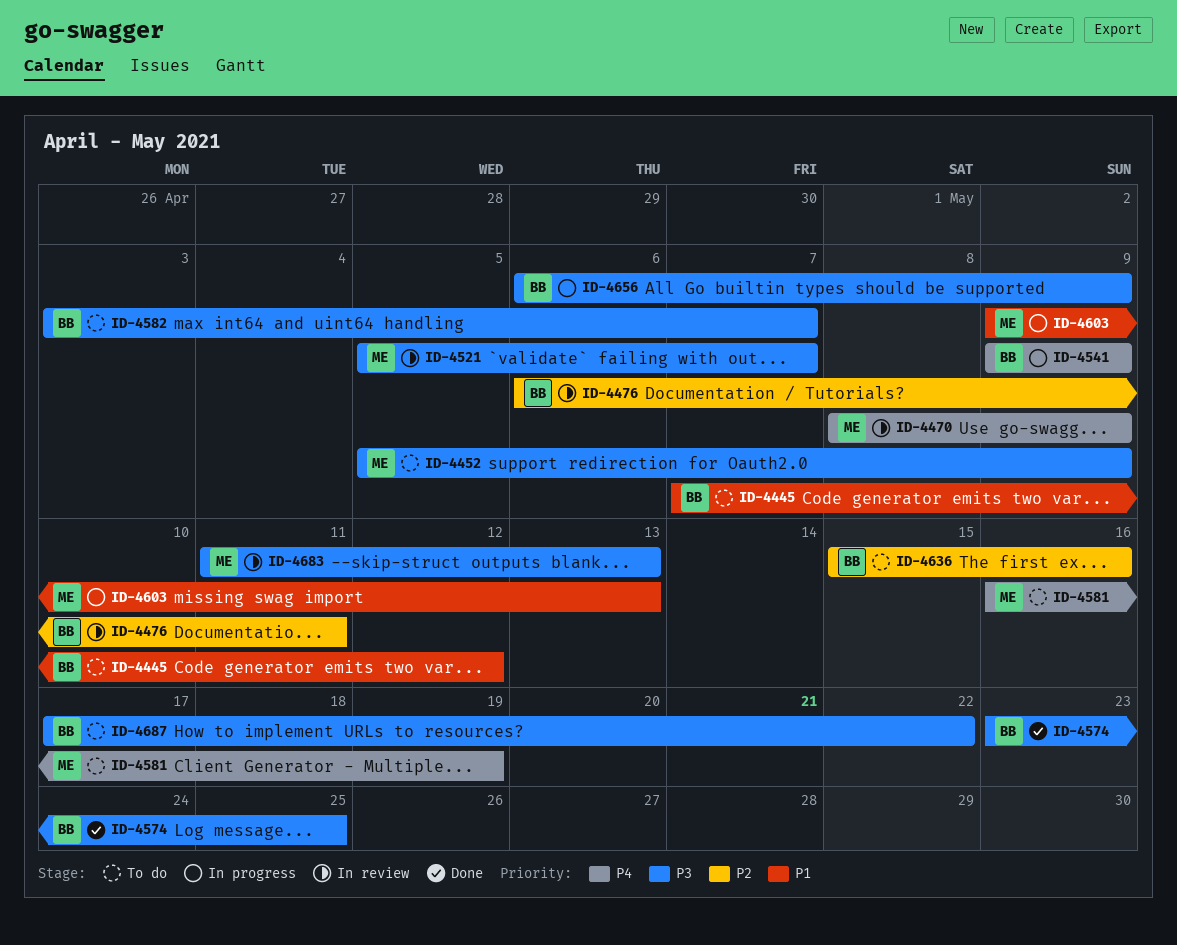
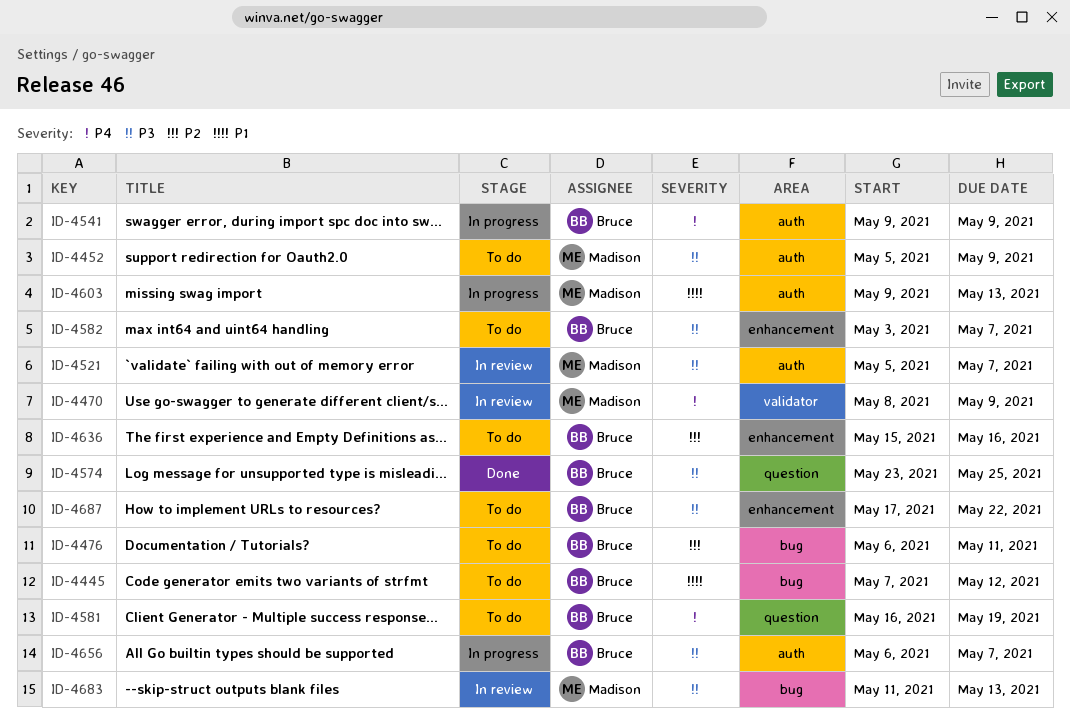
ID-4476, status: In review -> To do
ID-4581, owner: Madison -> Bruce
ID-4656, due: May 9 -> May 7

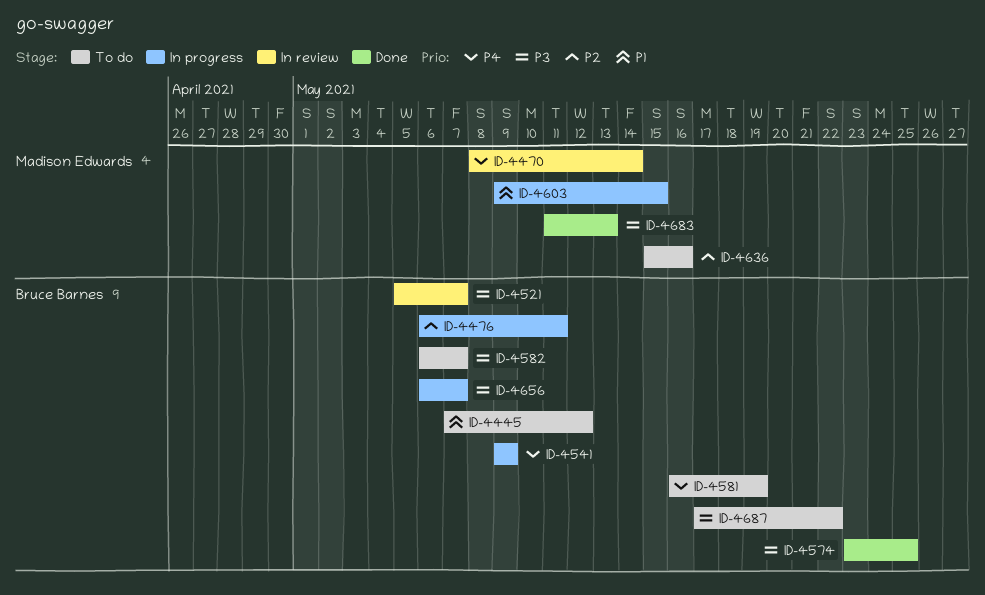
ID-4452: present -> none
ID-4470, due: May 9 -> May 14
ID-4476, status: To do -> In progress
ID-4521, owner: Madison Edwards -> Bruce Barnes
ID-4582, start: May 3 -> May 6
ID-4603, due: May 13 -> May 15
ID-4636, owner: Bruce Barnes -> Madison Edwards
ID-4683, status: In review -> Done

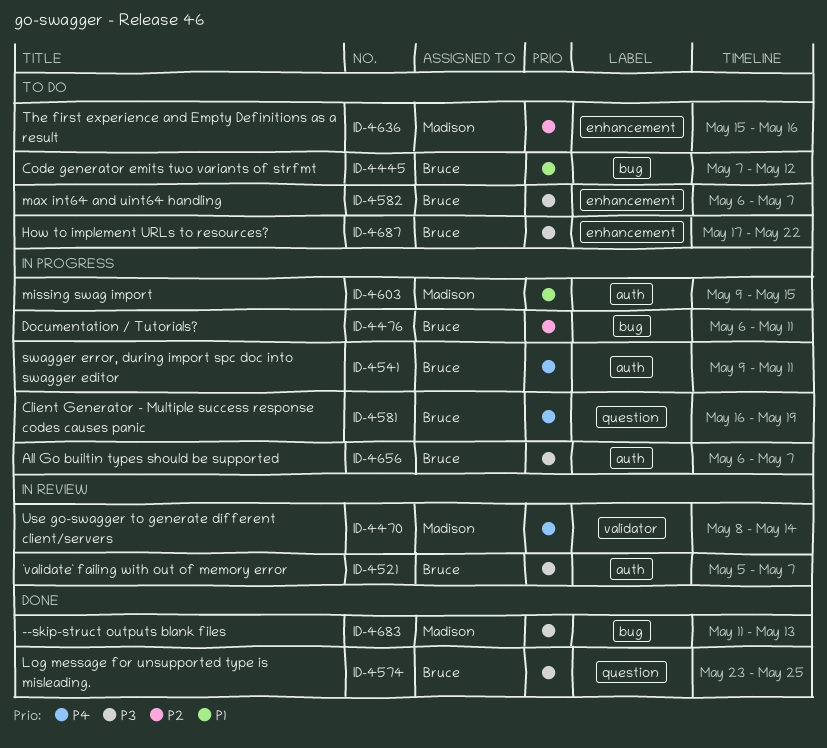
ID-4541, due: May 9 -> May 11
ID-4581, status: To do -> In progress

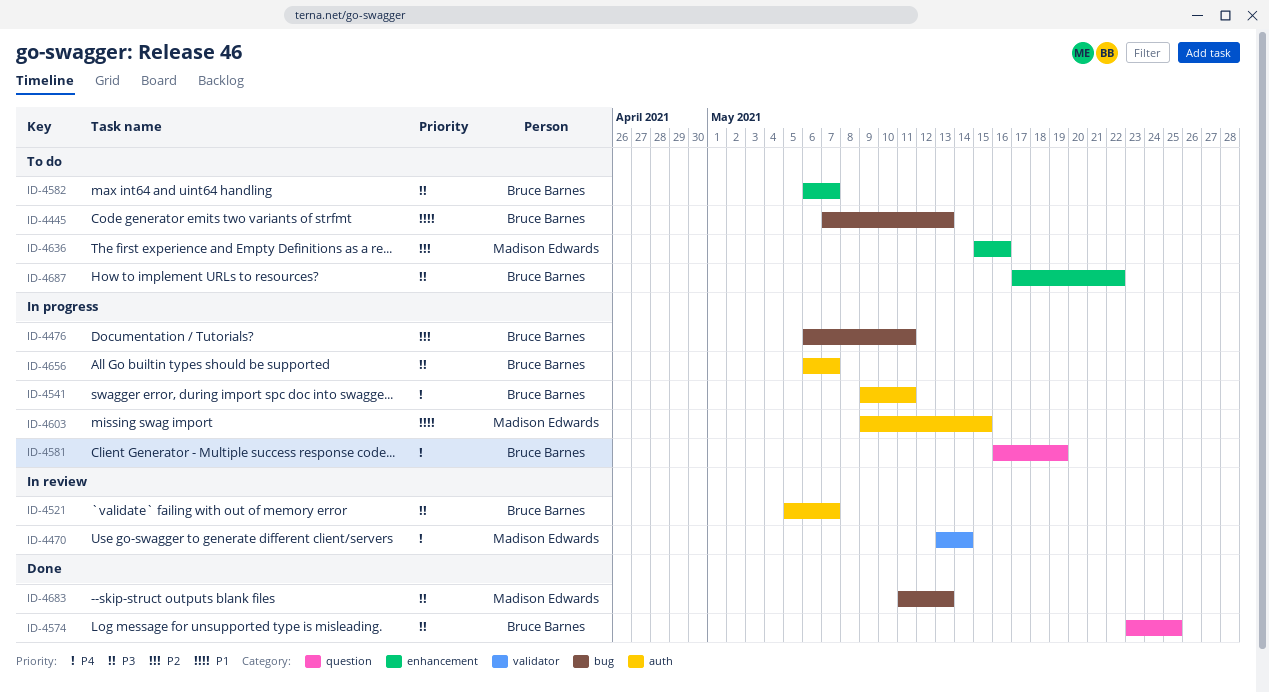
ID-4445, due: May 12 -> May 13
ID-4470, start: May 8 -> May 13

